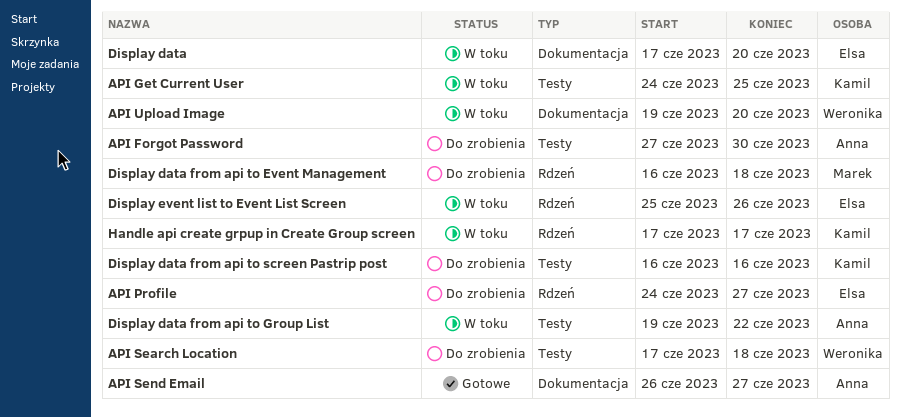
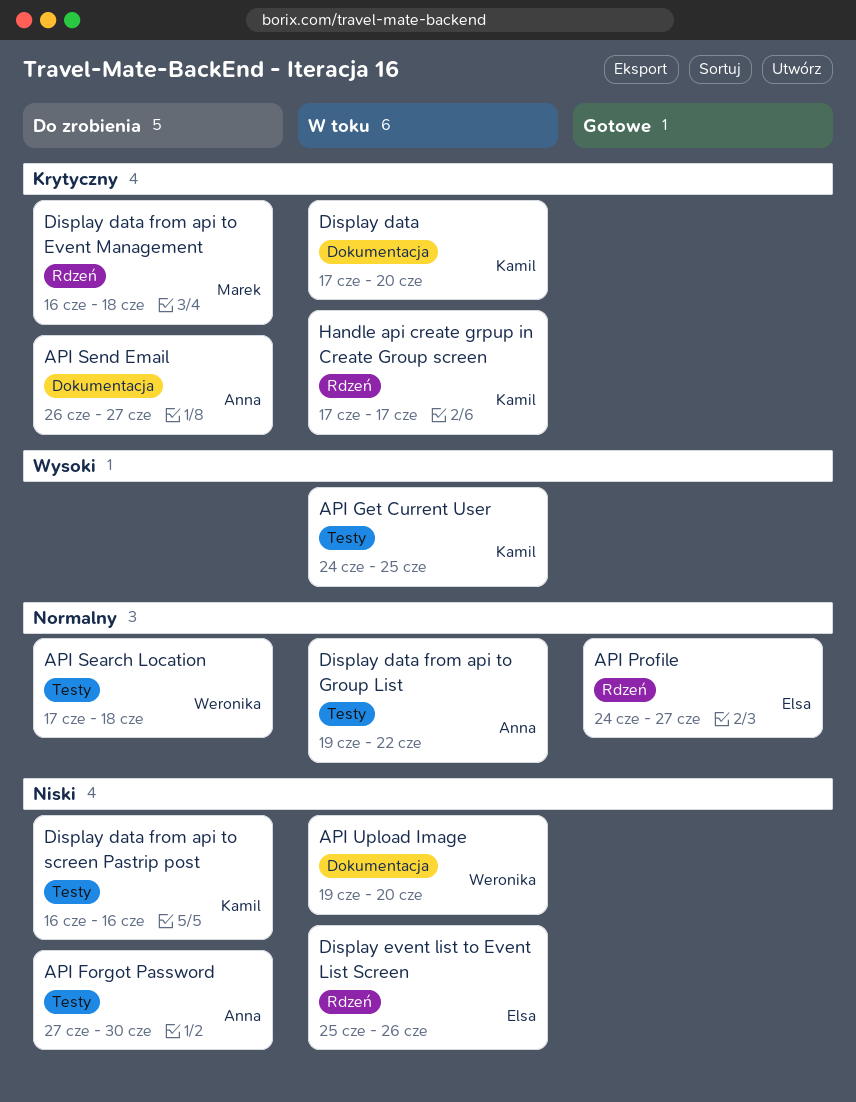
API Profile, status: Do zrobienia -> Gotowe
API Send Email, status: Gotowe -> Do zrobienia
Display data, owner: Elsa -> Kamil

